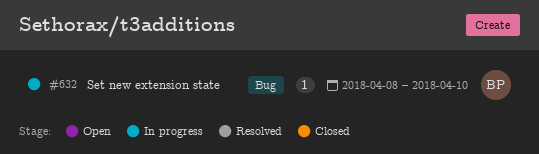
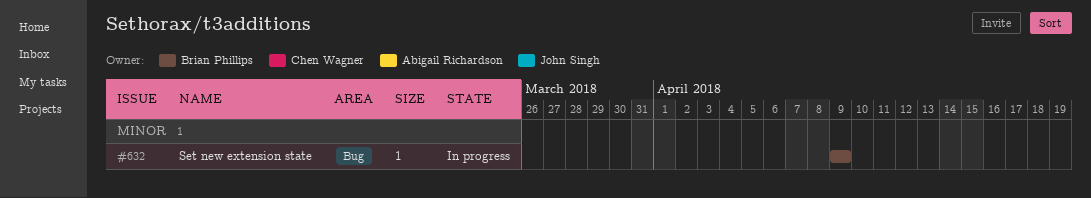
#632, start: Apr 8 -> Apr 9
#632, due: Apr 10 -> Apr 9

